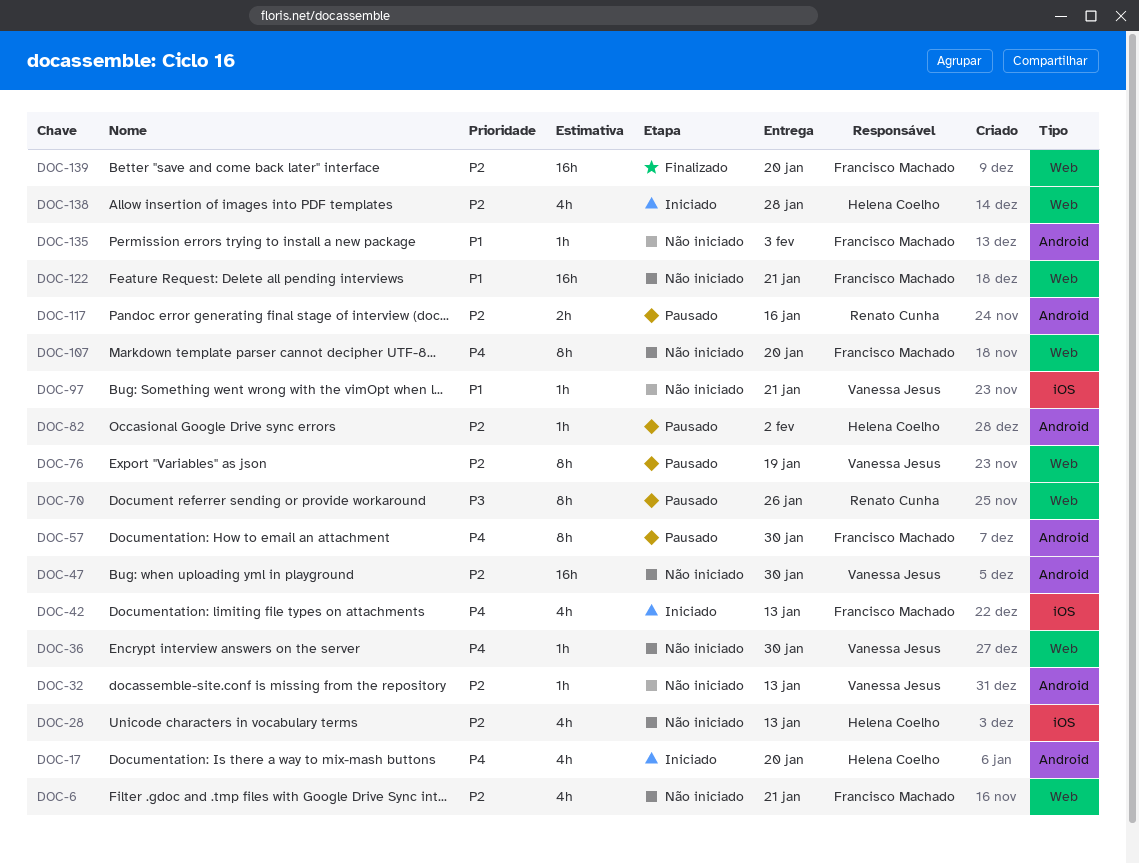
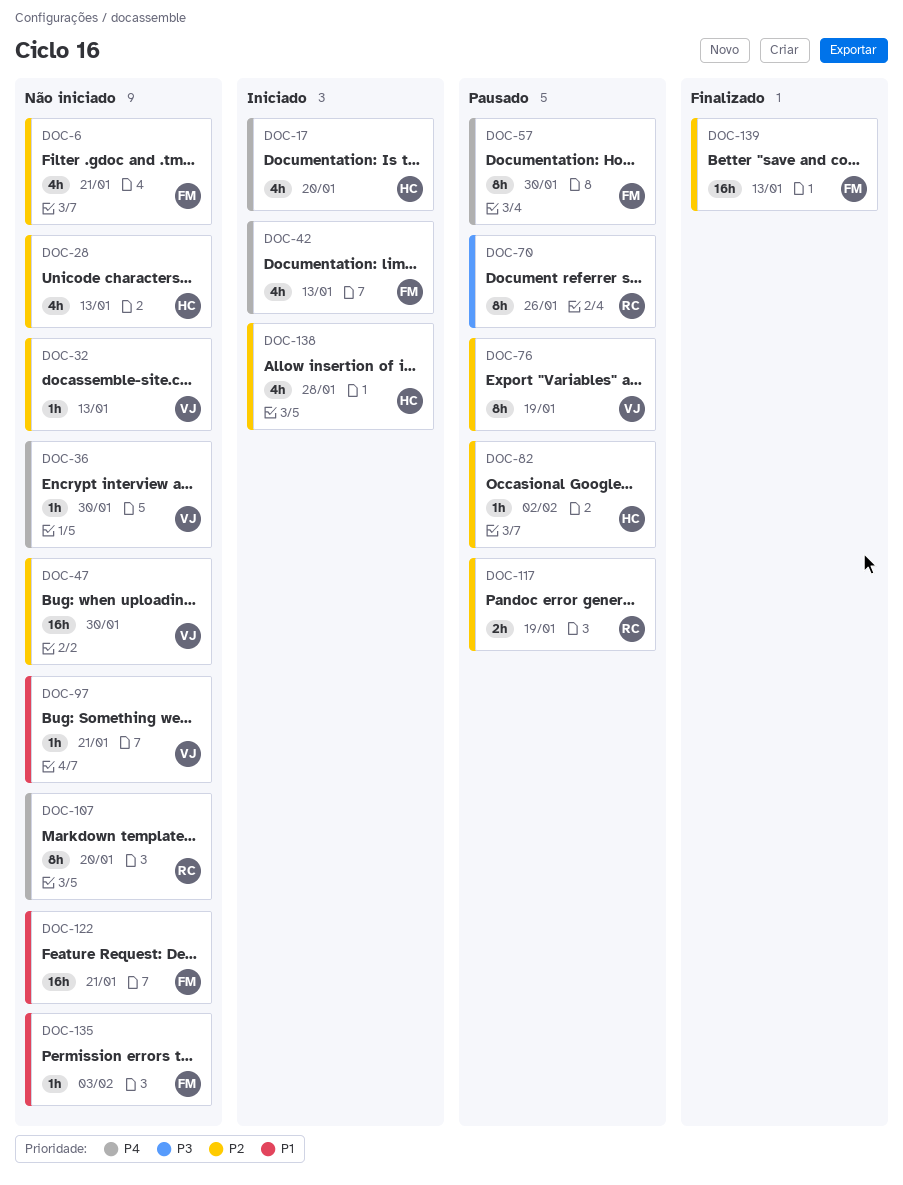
DOC-107, owner: Francisco Machado -> Renato Cunha
DOC-117, due: Jan 16 -> Jan 19
DOC-139, due: Jan 20 -> Jan 13

